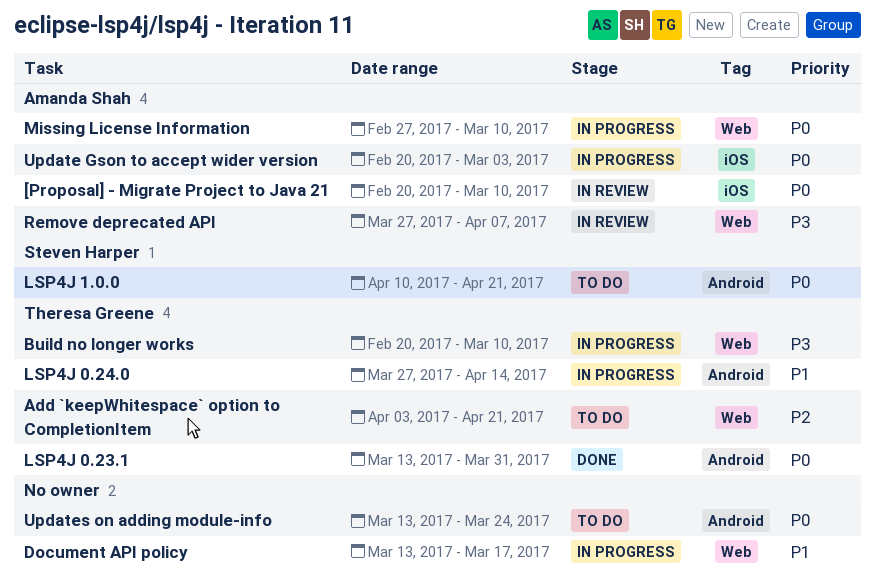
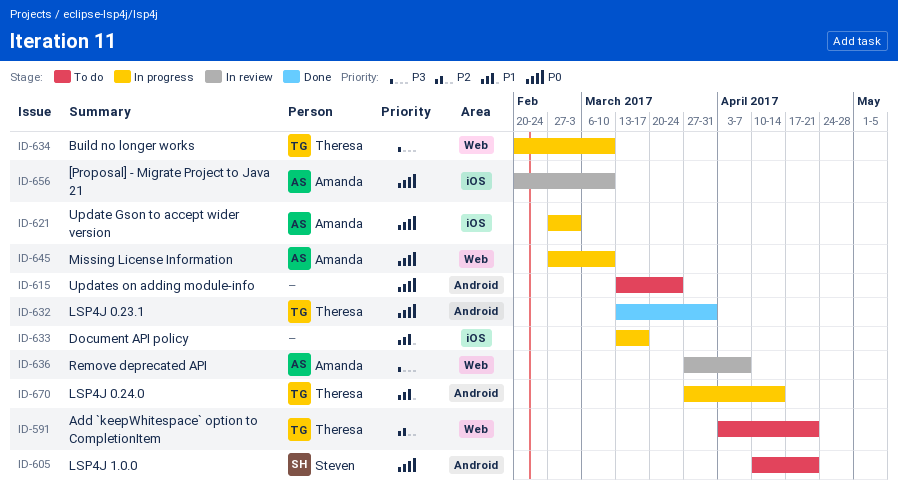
Document API policy, label: Web -> iOS
Update Gson to accept wider version, start: Feb 20 -> Feb 27

